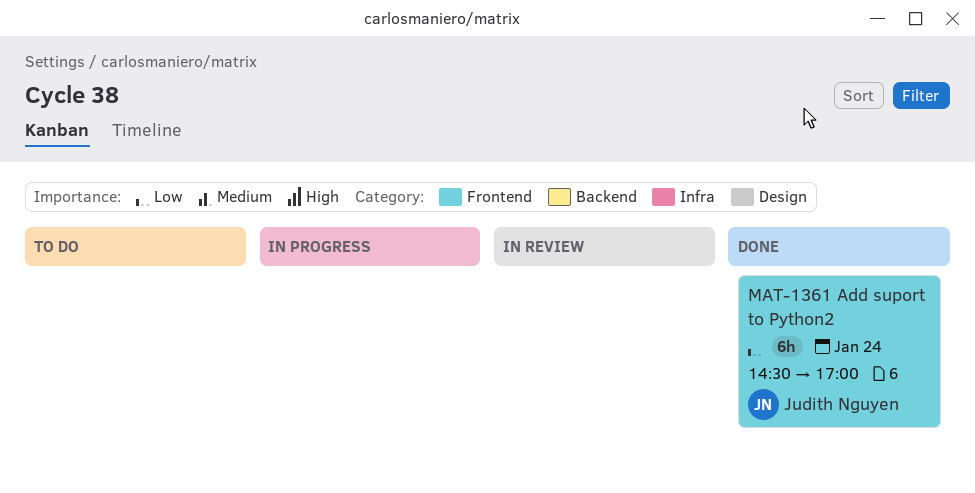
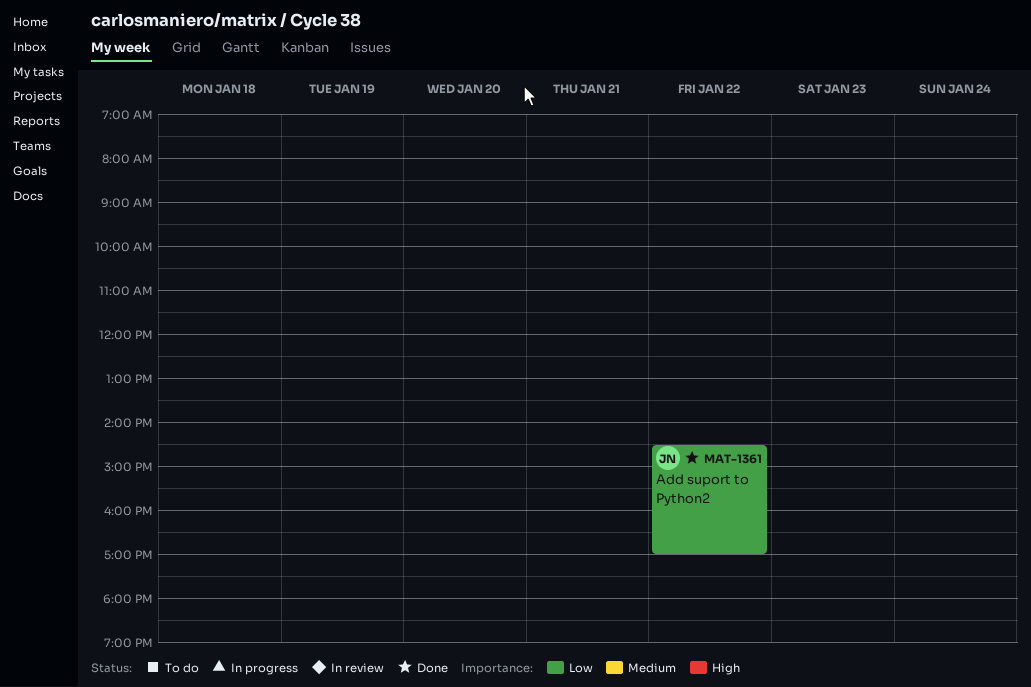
MAT-1361, day: Jan 24 -> Jan 22

